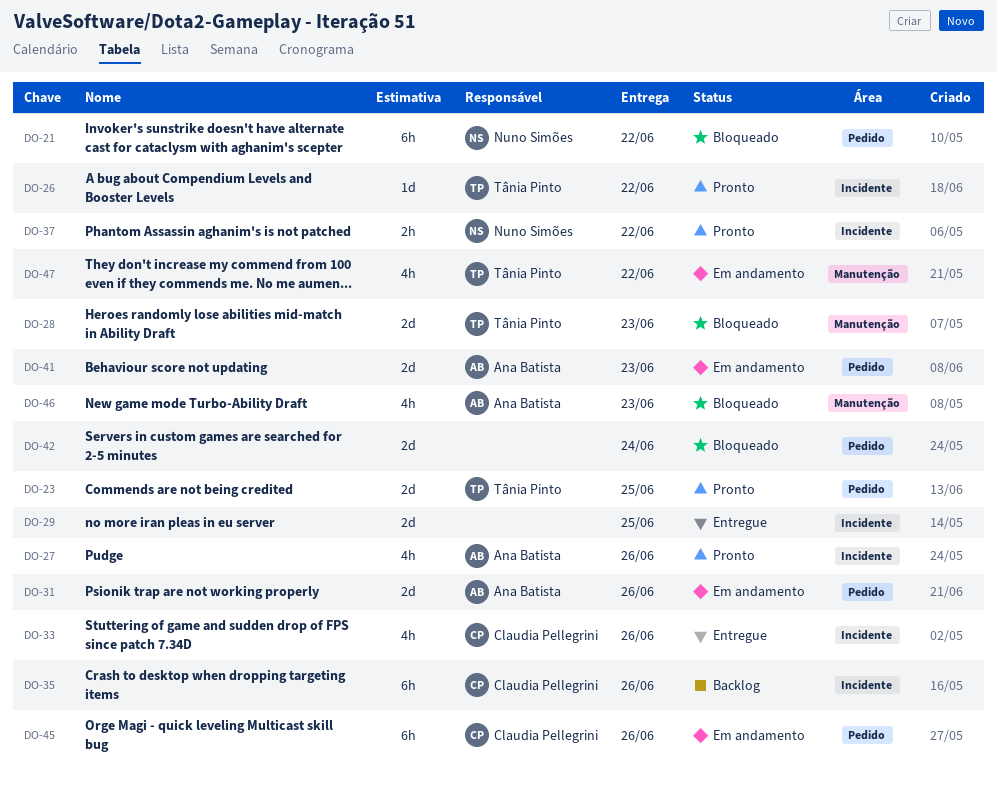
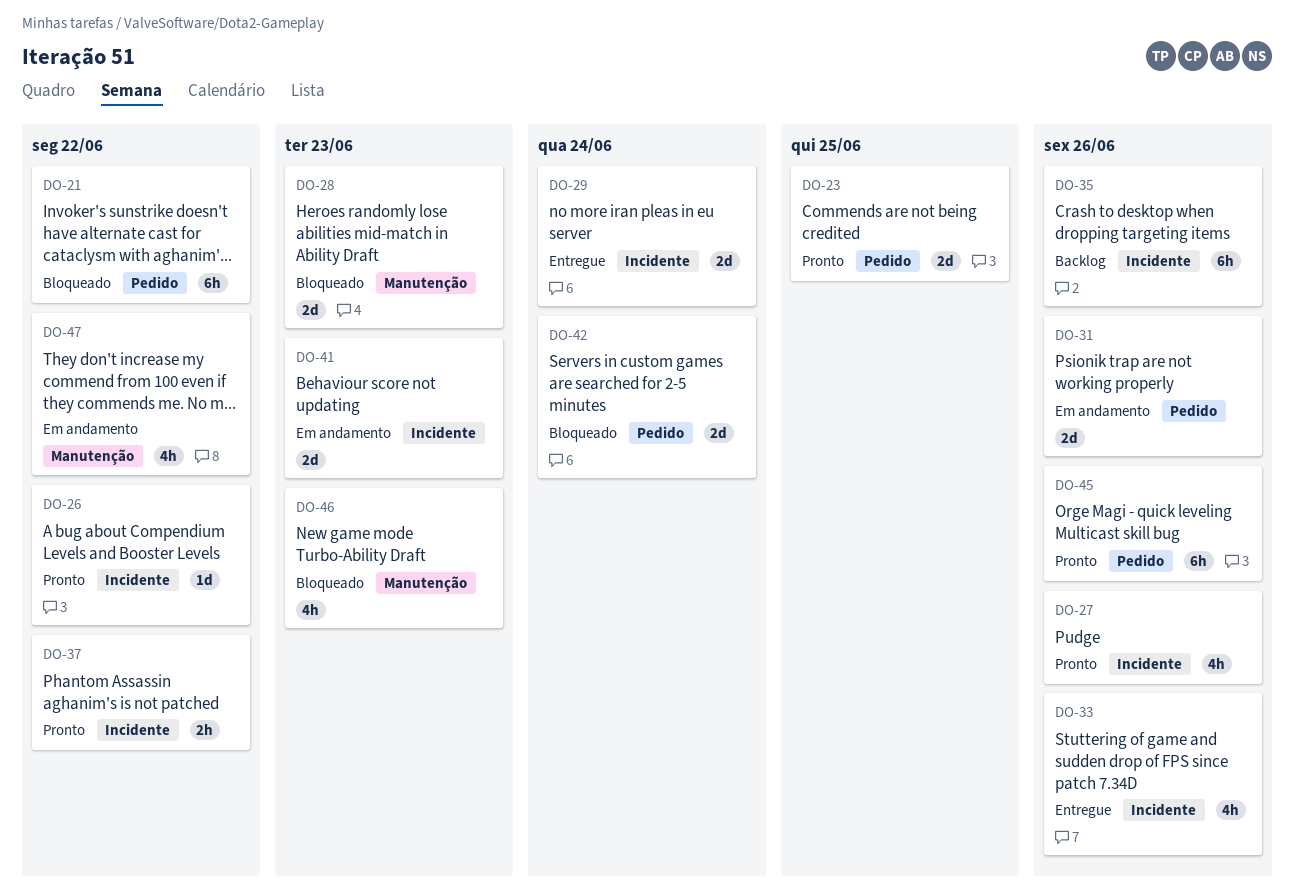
DO-29, due: Jun 25 -> Jun 24
DO-41, label: Pedido -> Incidente
DO-45, status: Em andamento -> Pronto

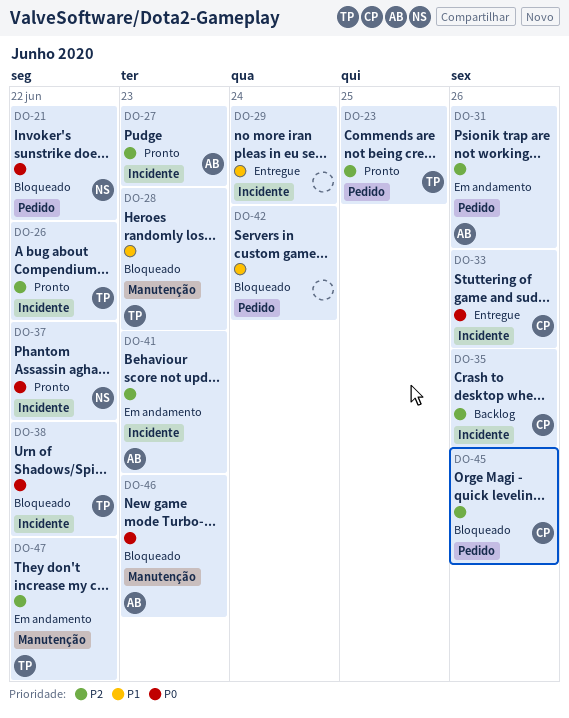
DO-27, due: Jun 26 -> Jun 23
DO-38: none -> present
DO-45, status: Pronto -> Bloqueado

